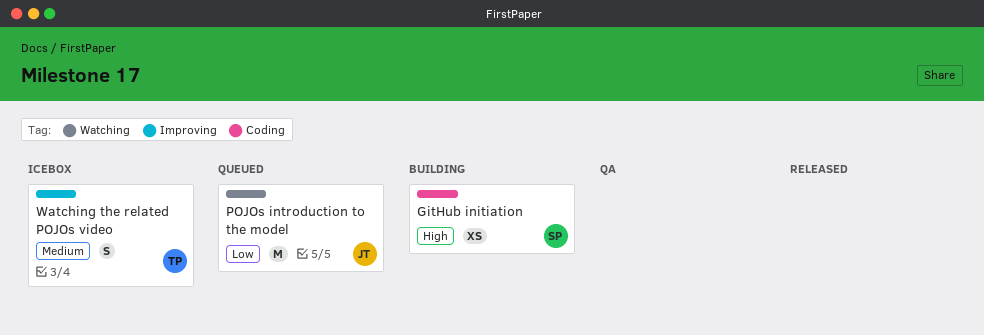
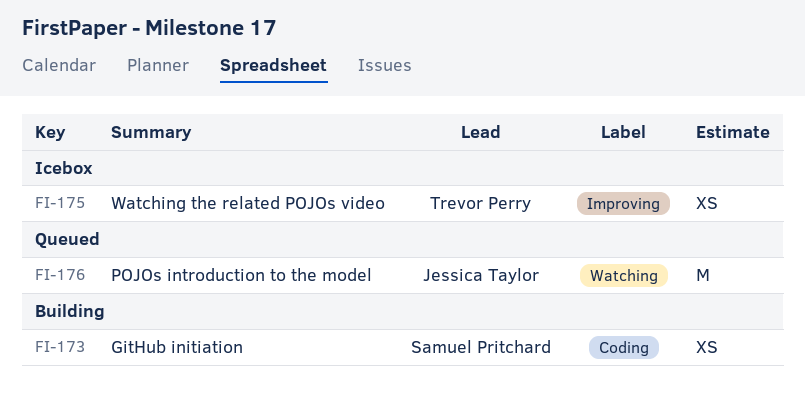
Watching the related POJOs video, estimate: S -> XS

